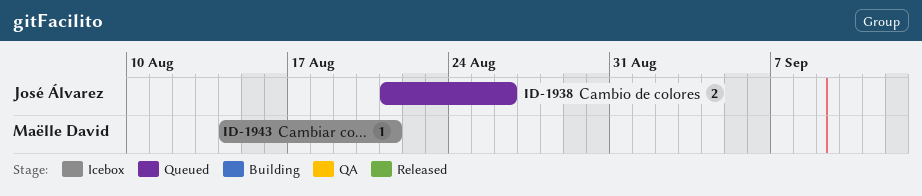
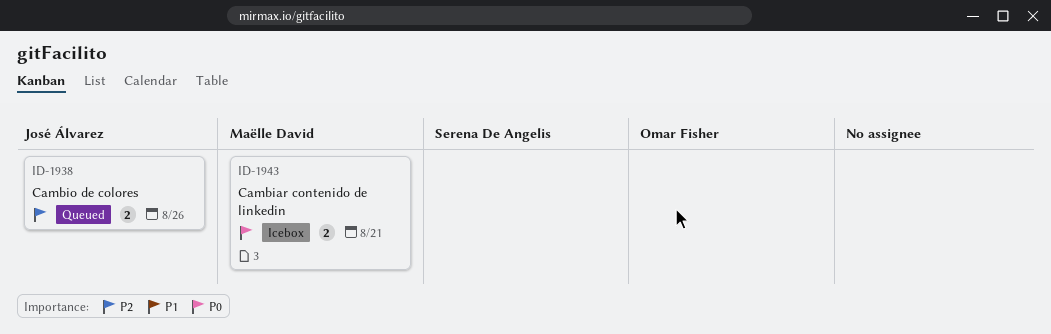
ID-1943, estimate: 1 -> 2

